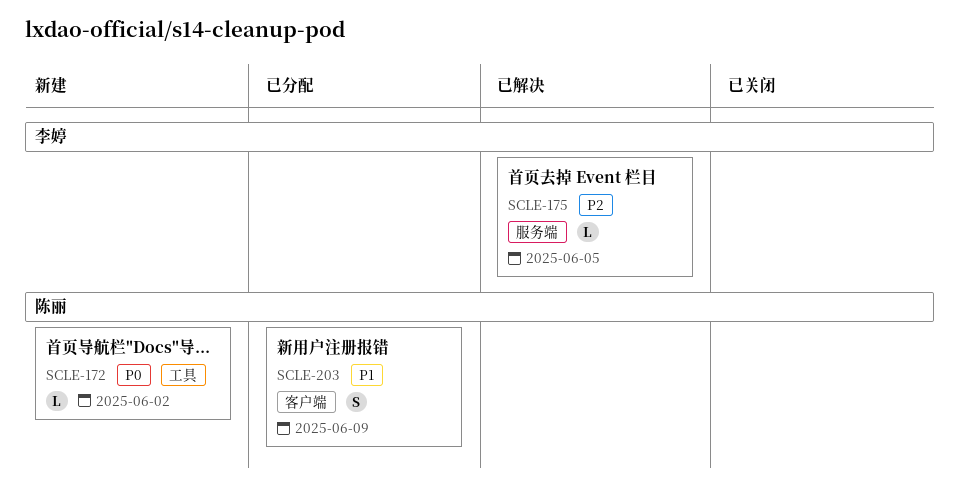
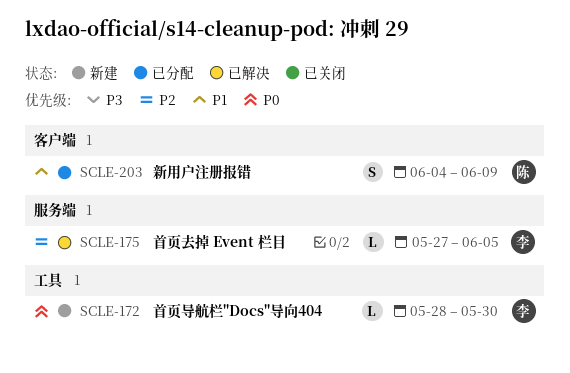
SCLE-172, owner: 陈丽 -> 李婷
SCLE-172, due: Jun 2 -> May 30

